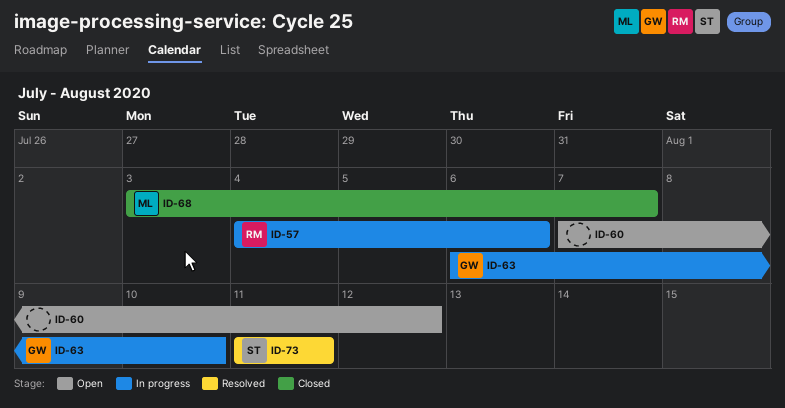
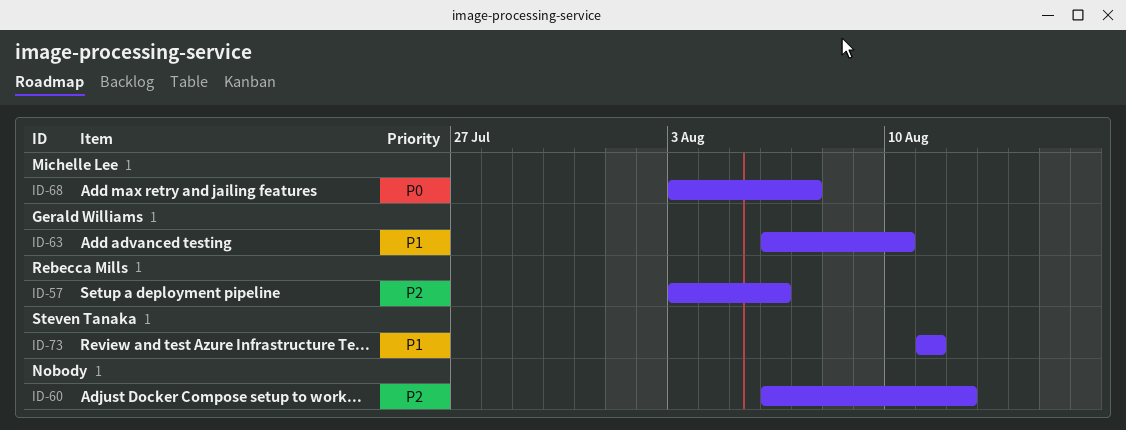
ID-57, start: Aug 4 -> Aug 3
ID-60, start: Aug 7 -> Aug 6

